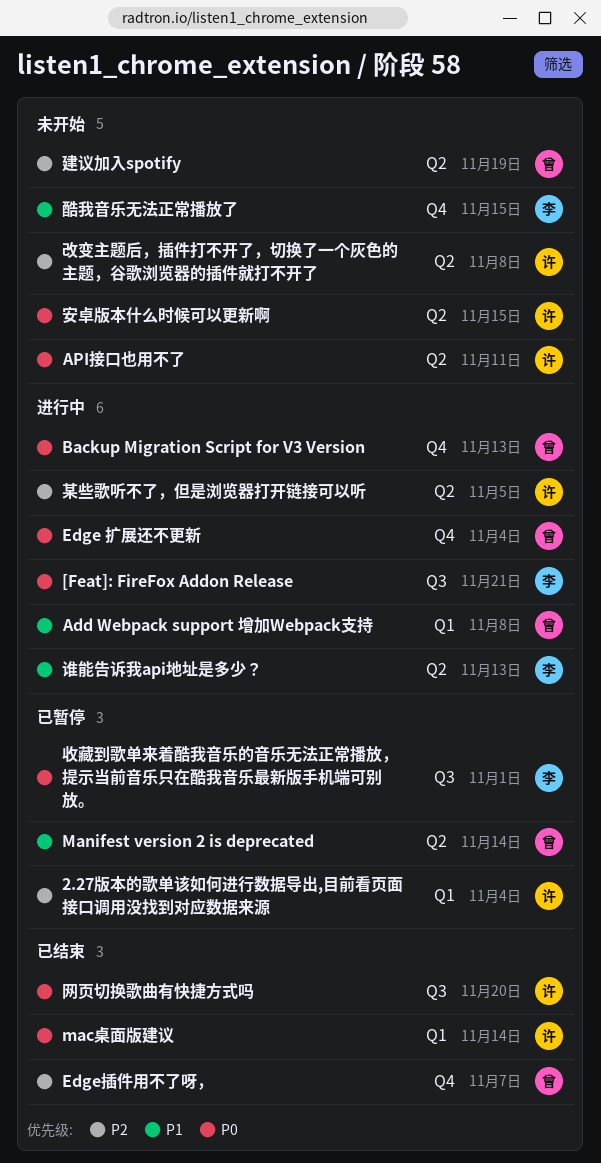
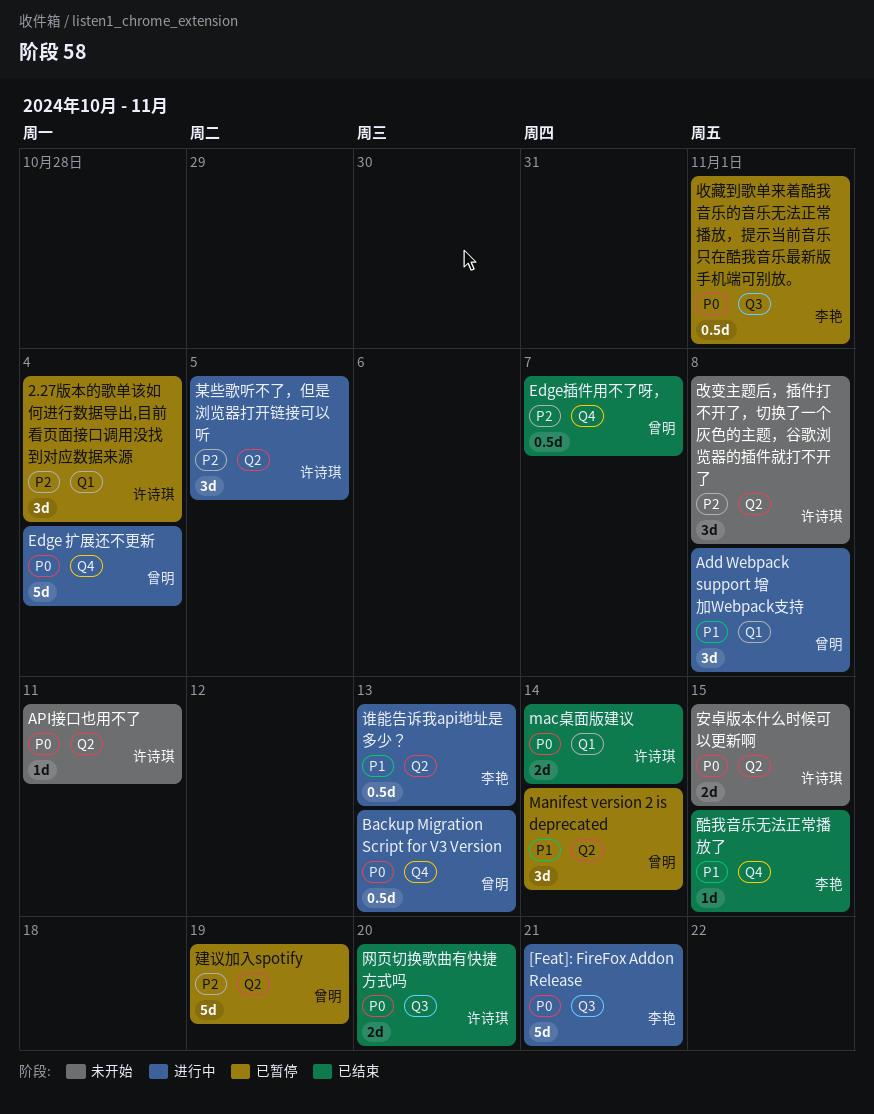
建议加入spotify, status: 未开始 -> 已暂停
酷我音乐无法正常播放了, status: 未开始 -> 已结束

